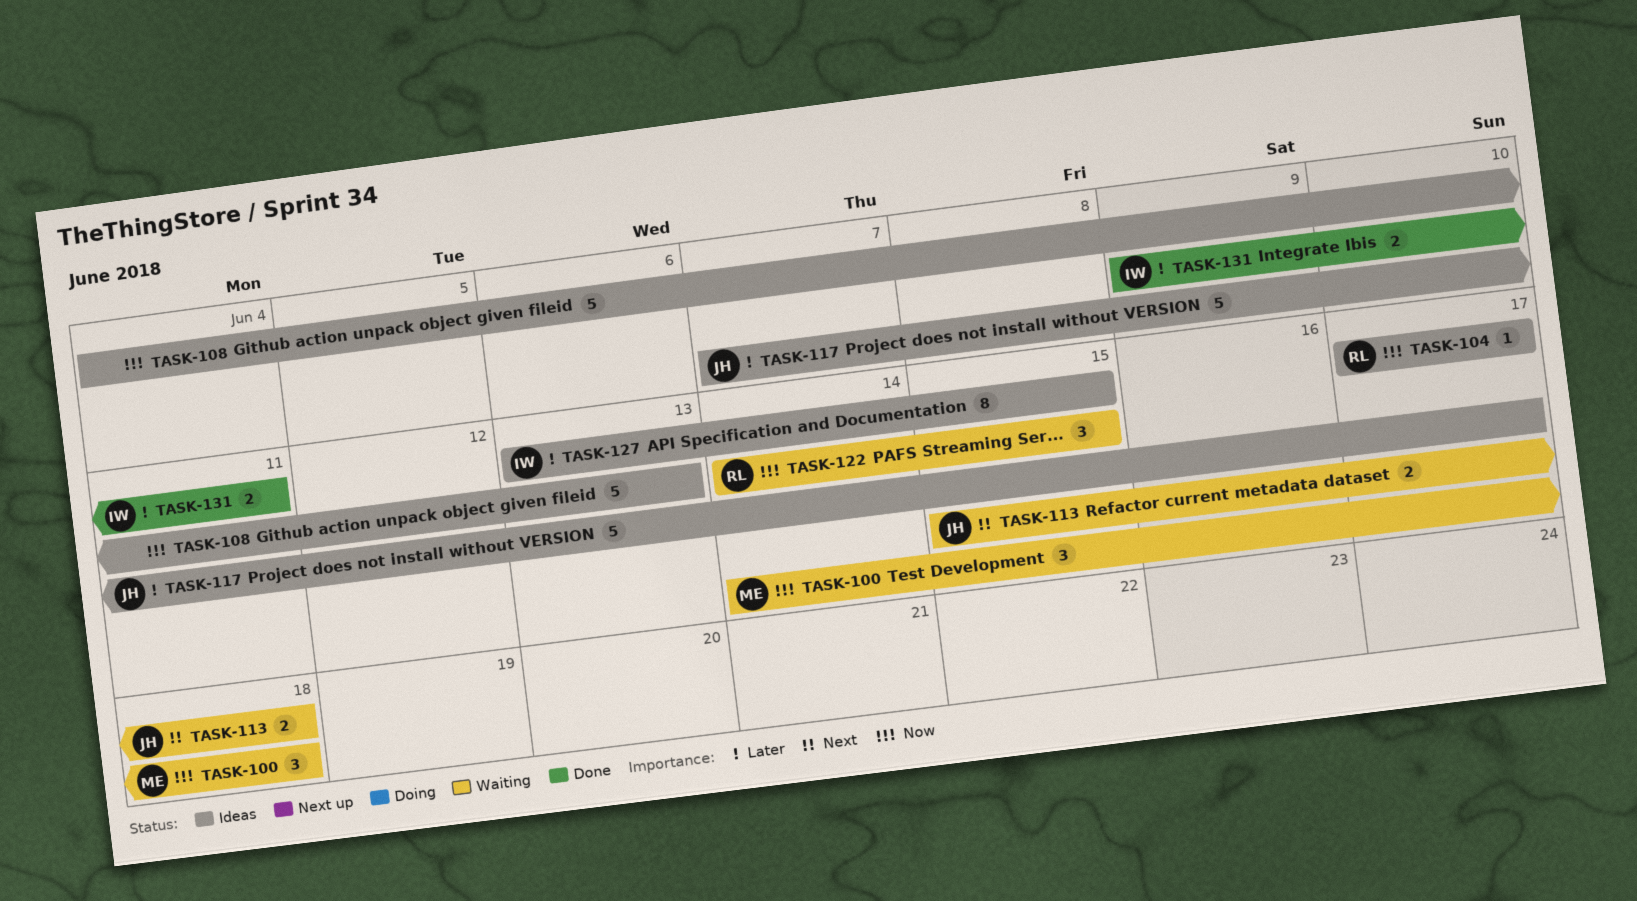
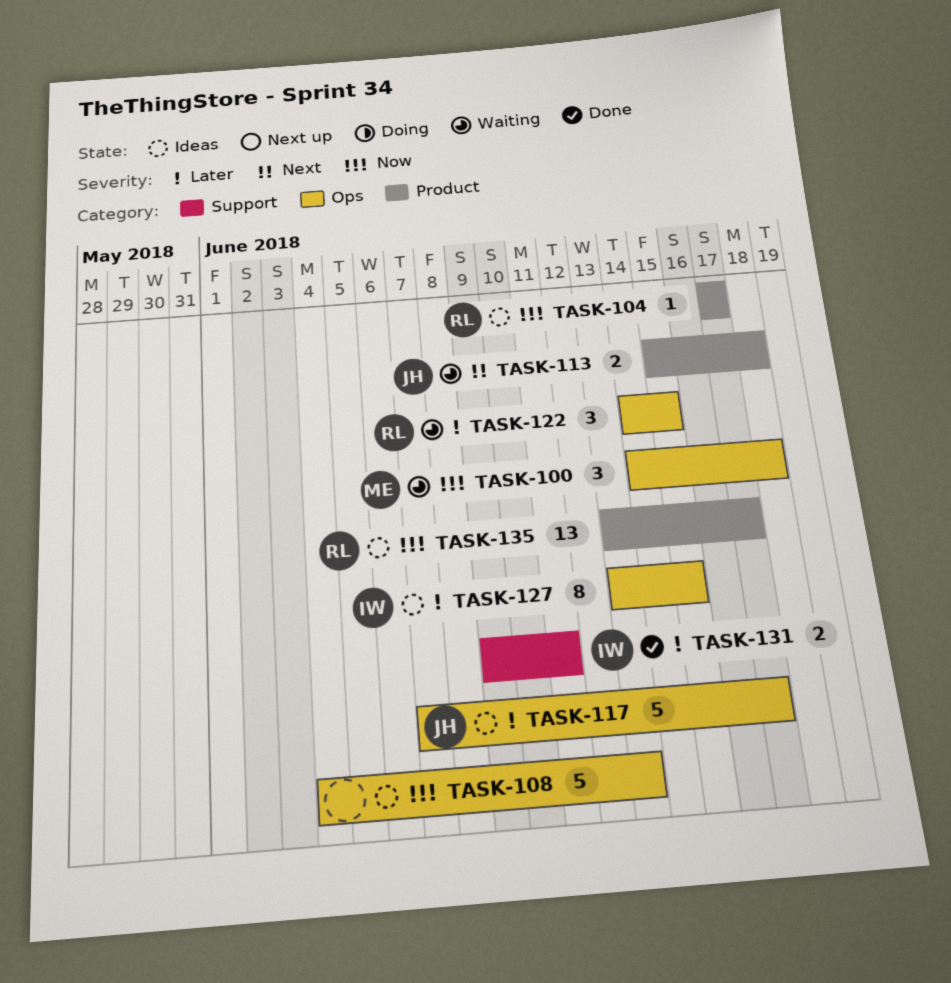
TASK-122, priority: Now -> Later
TASK-135: none -> present

